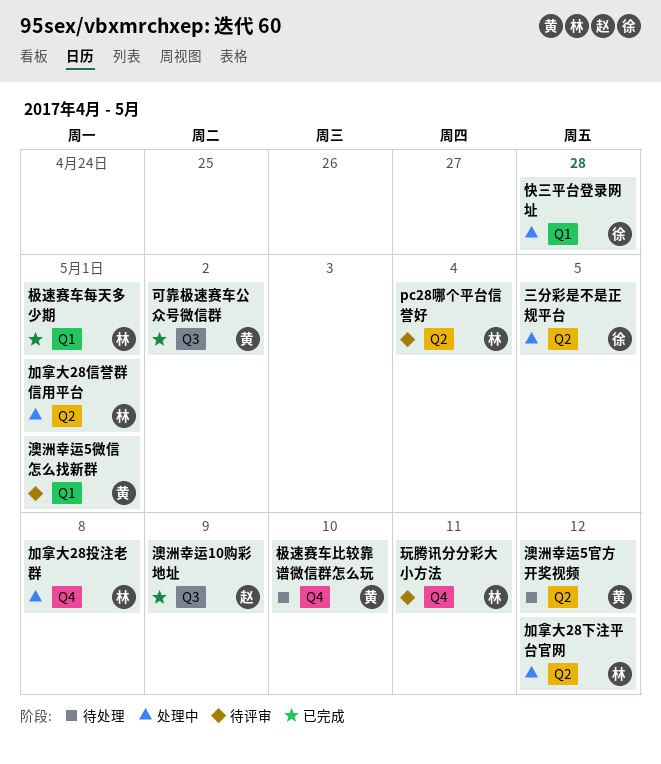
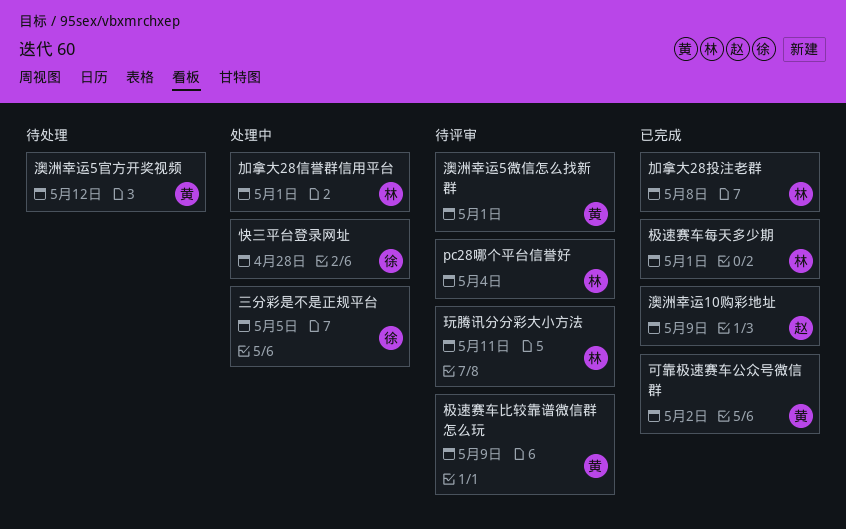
加拿大28下注平台官网: present -> none
加拿大28投注老群, status: 处理中 -> 已完成
极速赛车比较靠谱微信群怎么玩, status: 待处理 -> 待评审
极速赛车比较靠谱微信群怎么玩, due: May 10 -> May 9

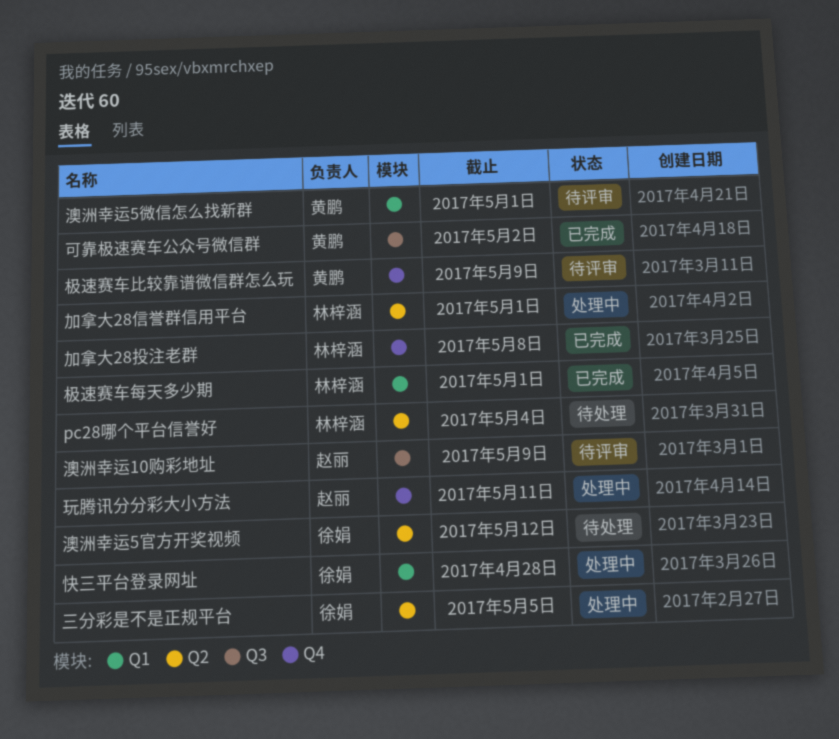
pc28哪个平台信誉好, status: 待评审 -> 待处理
澳洲幸运10购彩地址, status: 已完成 -> 待评审
澳洲幸运5官方开奖视频, owner: 黄鹏 -> 徐娟
玩腾讯分分彩大小方法, status: 待评审 -> 处理中
玩腾讯分分彩大小方法, owner: 林梓涵 -> 赵丽

